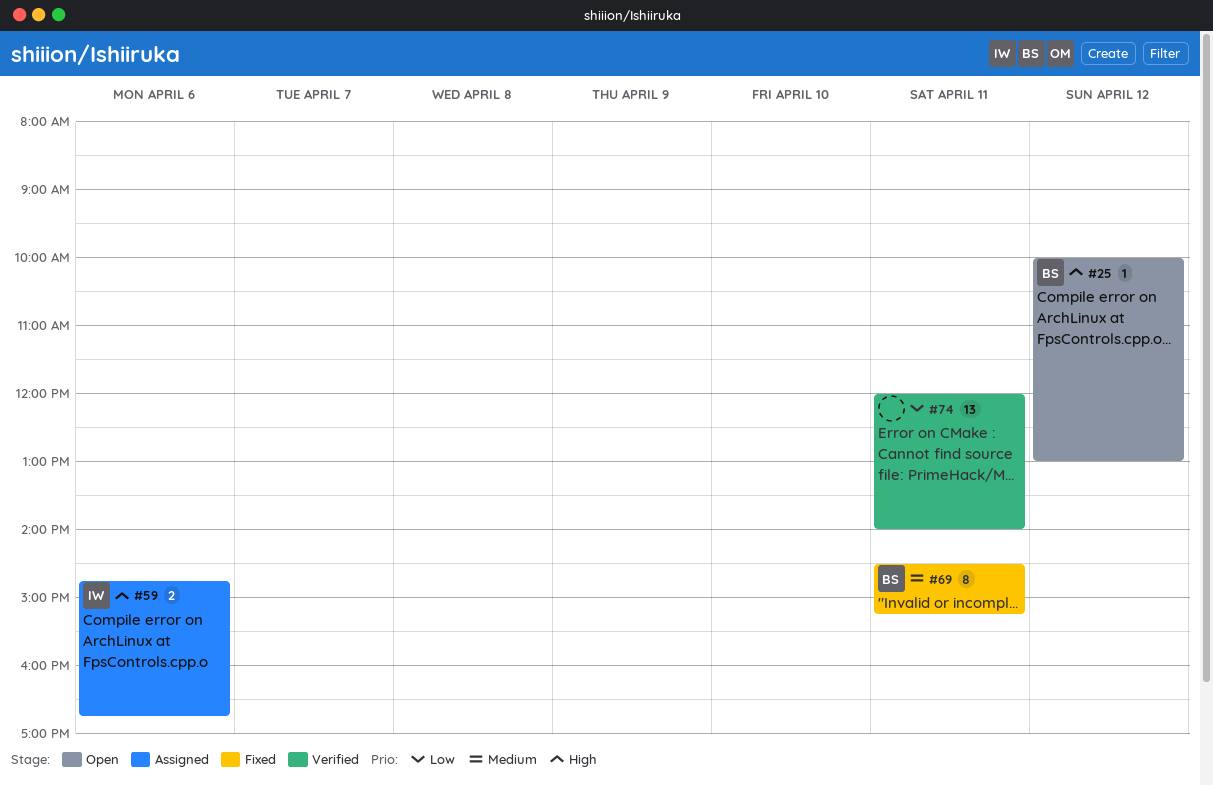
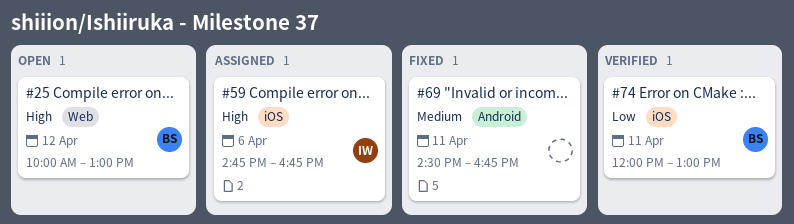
#69, owner: BS -> none
#69, ends: 15:15 -> 16:45
#74, owner: none -> BS
#74, ends: 14:00 -> 13:00

